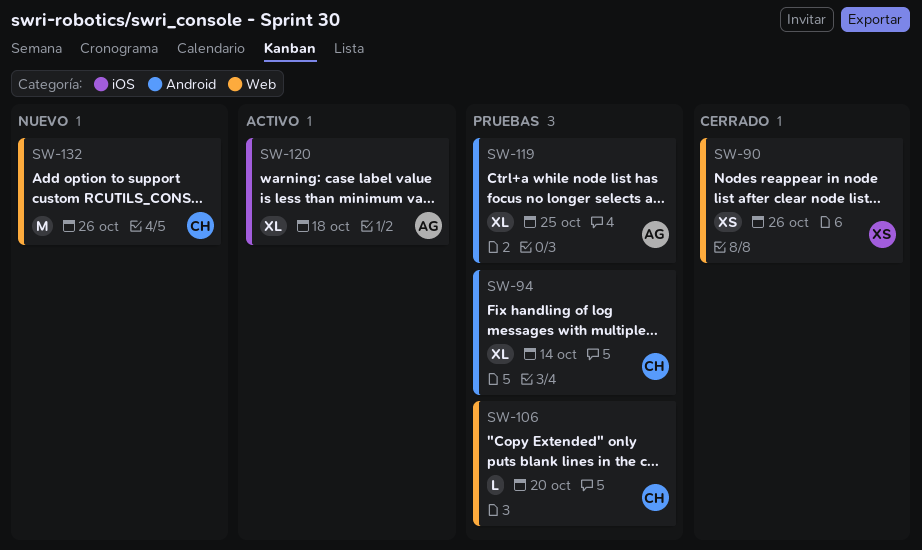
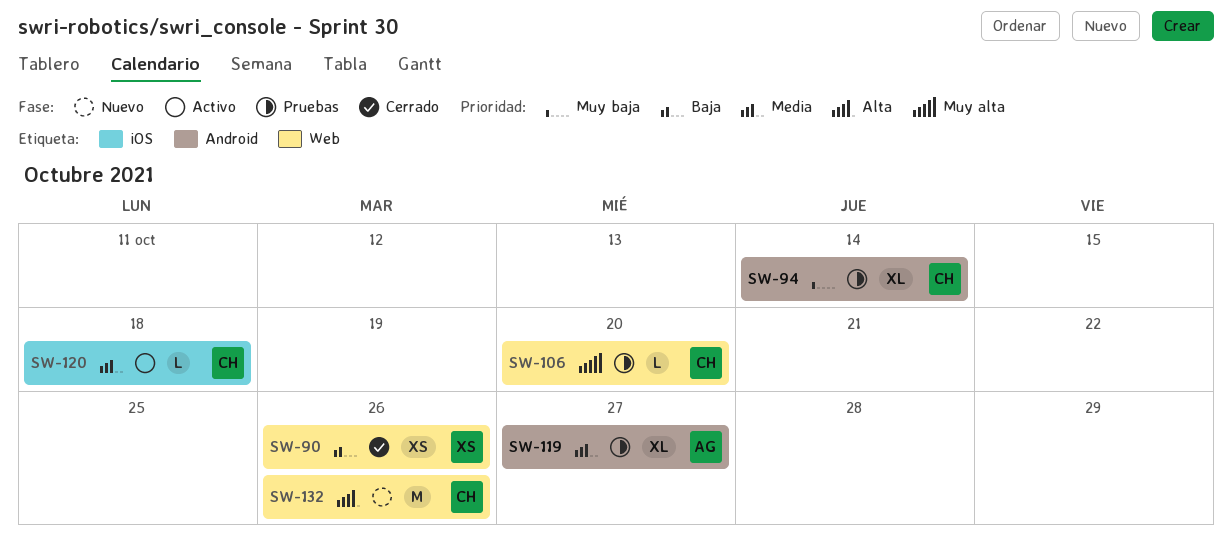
SW-119, due: Oct 25 -> Oct 27
SW-120, owner: AG -> CH
SW-120, estimate: XL -> L

